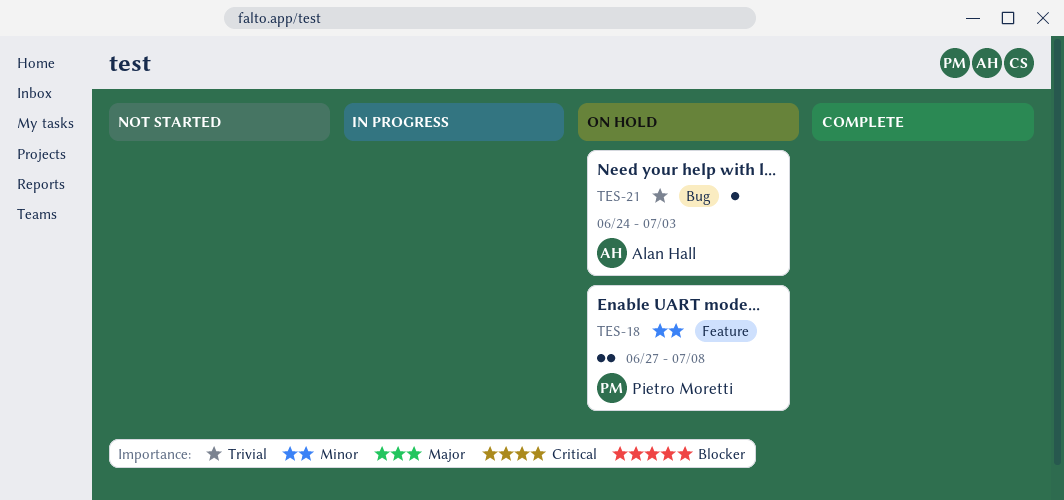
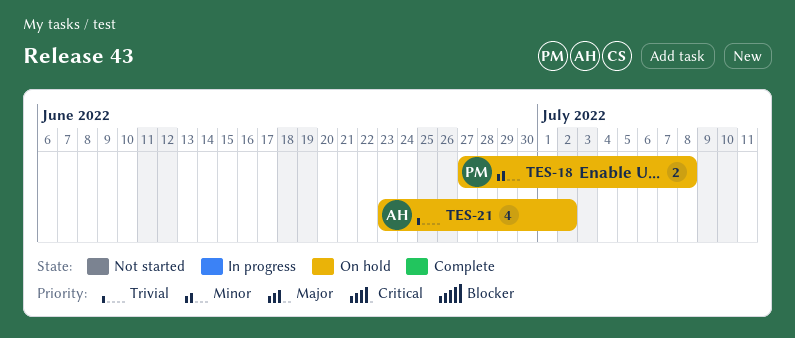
TES-21, estimate: 1 -> 4
TES-21, start: Jun 24 -> Jun 23
TES-21, due: Jul 3 -> Jul 2

